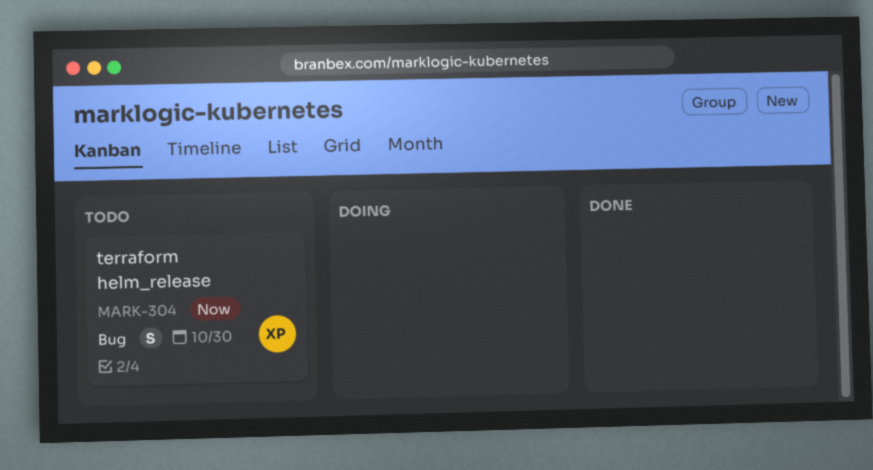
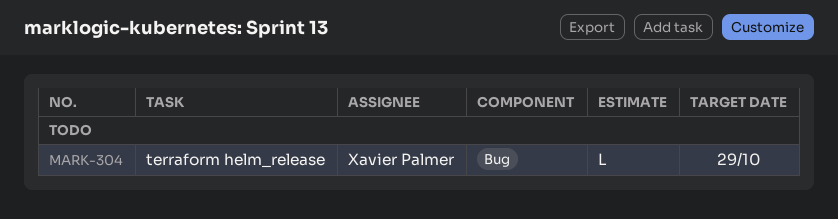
MARK-304, estimate: S -> L
MARK-304, due: Oct 30 -> Oct 29

